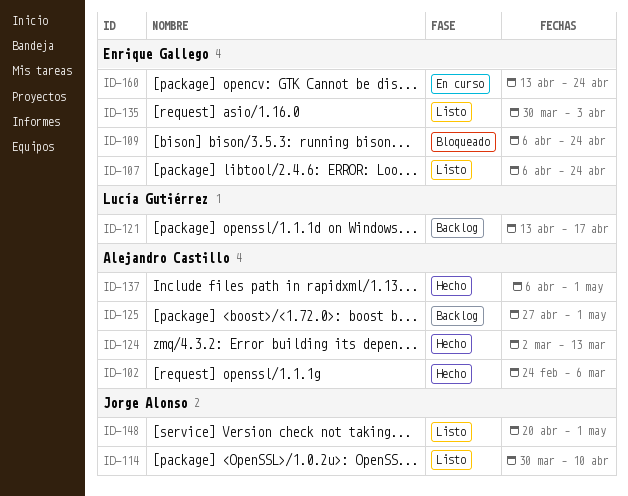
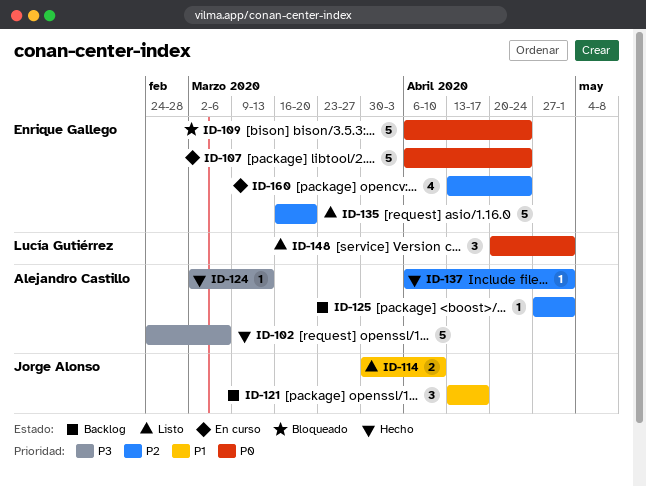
ID-107, status: Listo -> En curso
ID-121, owner: Lucía Gutiérrez -> Jorge Alonso
ID-135, start: Mar 30 -> Mar 16
ID-135, due: Apr 3 -> Mar 20
ID-148, owner: Jorge Alonso -> Lucía Gutiérrez

